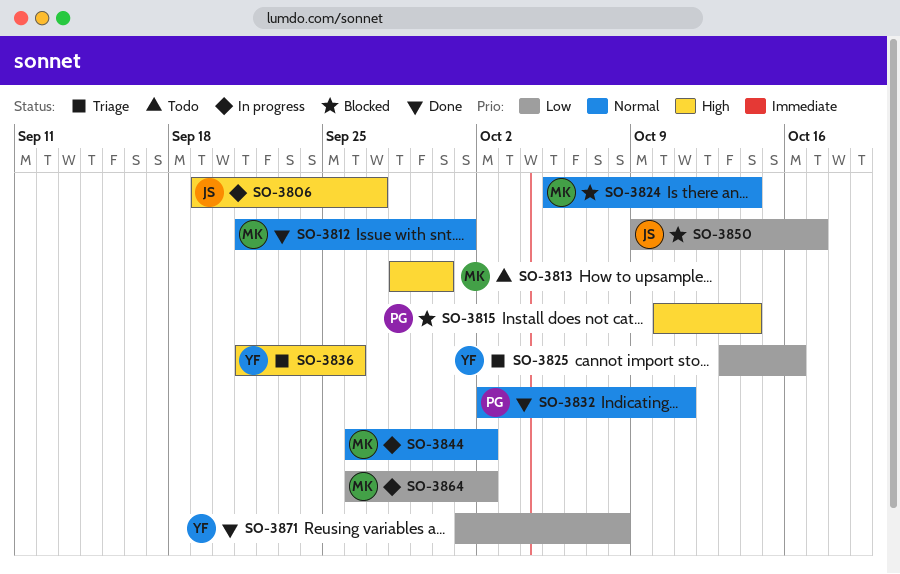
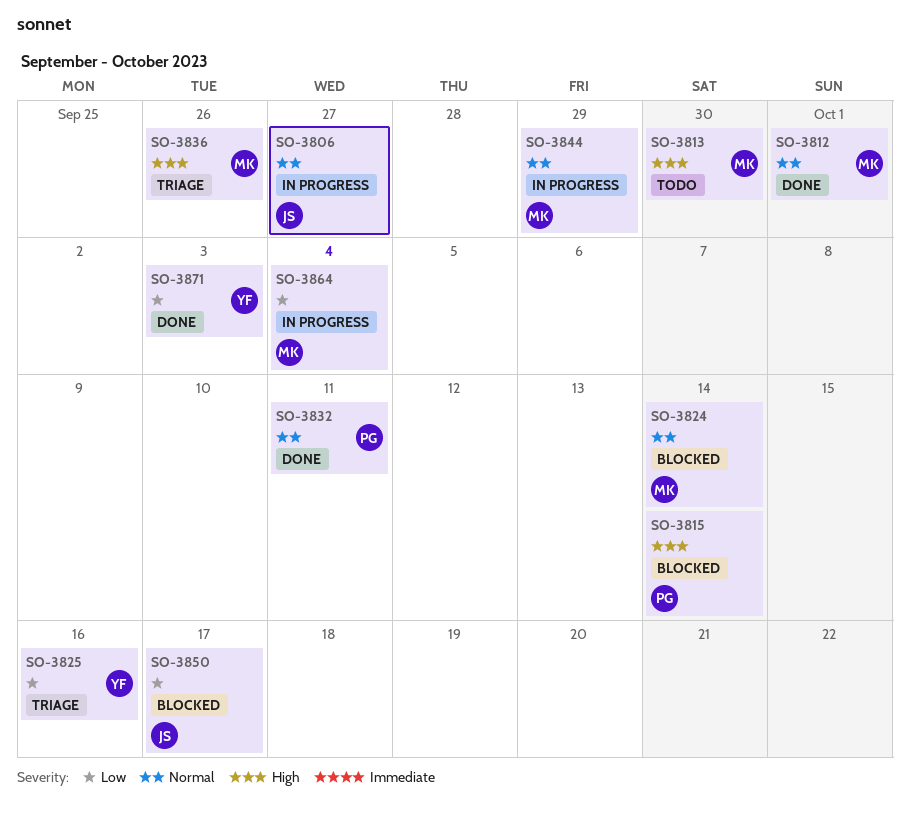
SO-3806, priority: High -> Normal
SO-3836, owner: YF -> MK
SO-3844, due: Oct 2 -> Sep 29
SO-3864, due: Oct 2 -> Oct 4
SO-3871, due: Oct 8 -> Oct 3

